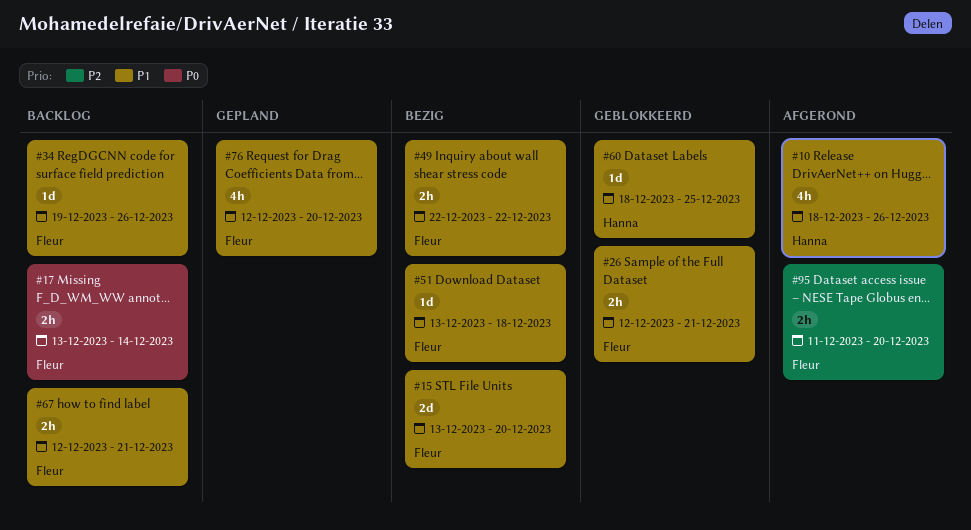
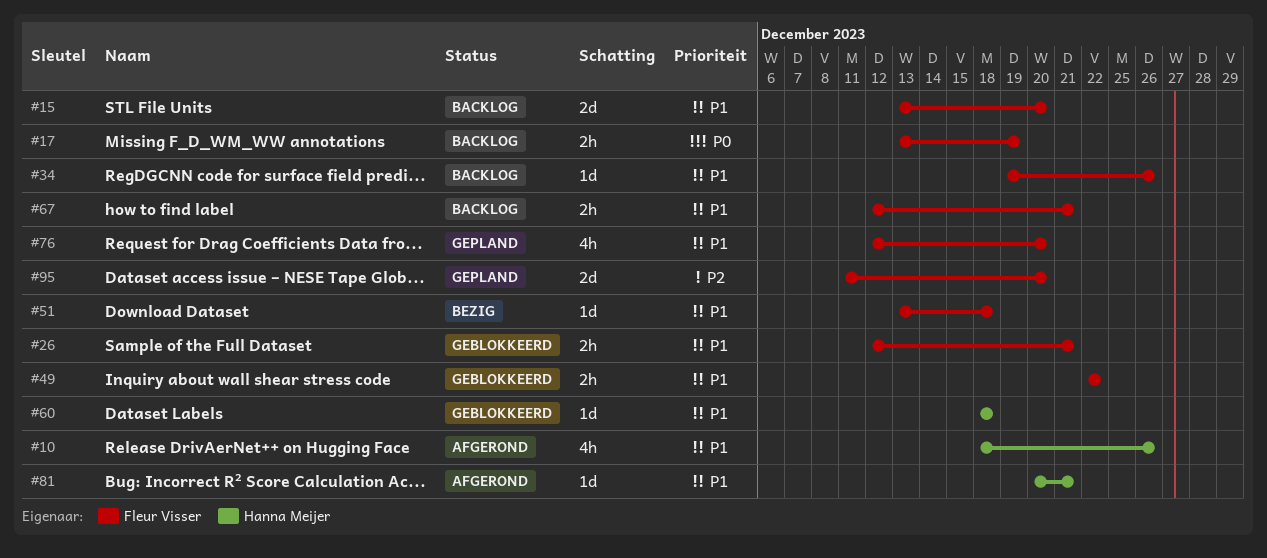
#15, status: Bezig -> Backlog
#17, due: Dec 14 -> Dec 19
#49, status: Bezig -> Geblokkeerd
#60, due: Dec 25 -> Dec 18
#81: none -> present
#95, status: Afgerond -> Gepland
#95, estimate: 2h -> 2d

